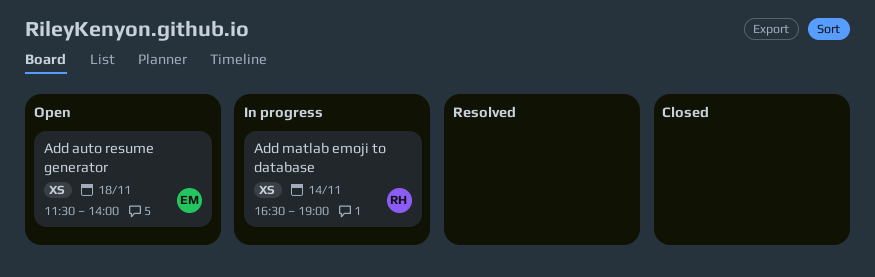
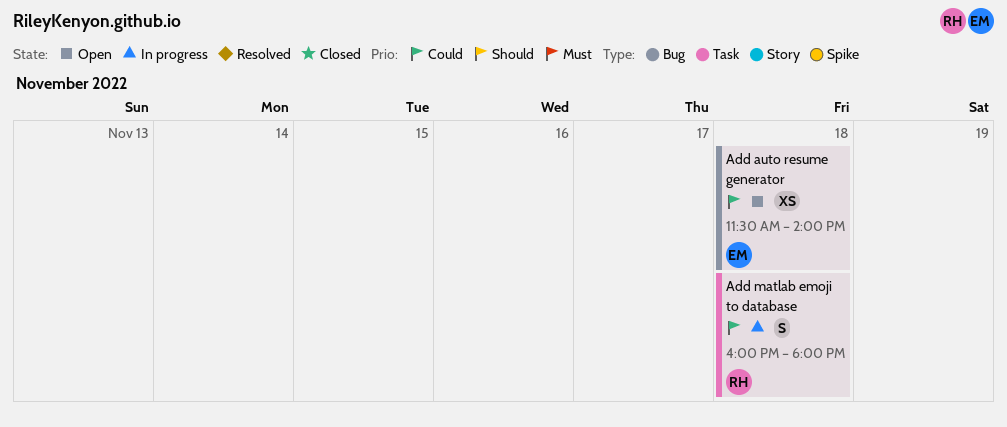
Add matlab emoji to database, estimate: XS -> S
Add matlab emoji to database, day: Nov 14 -> Nov 18
Add matlab emoji to database, begins: 16:30 -> 16:00
Add matlab emoji to database, ends: 19:00 -> 18:00

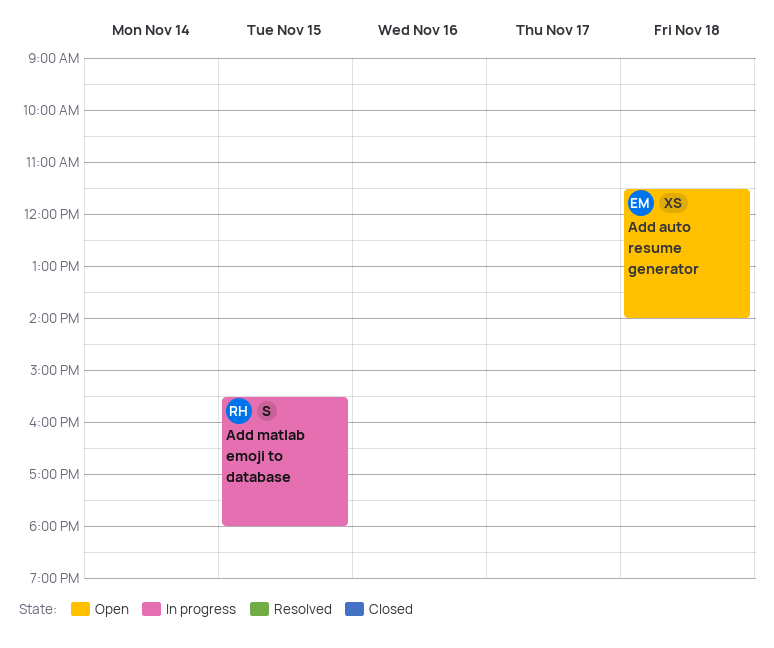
Add matlab emoji to database, day: Nov 18 -> Nov 15
Add matlab emoji to database, begins: 16:00 -> 15:30

